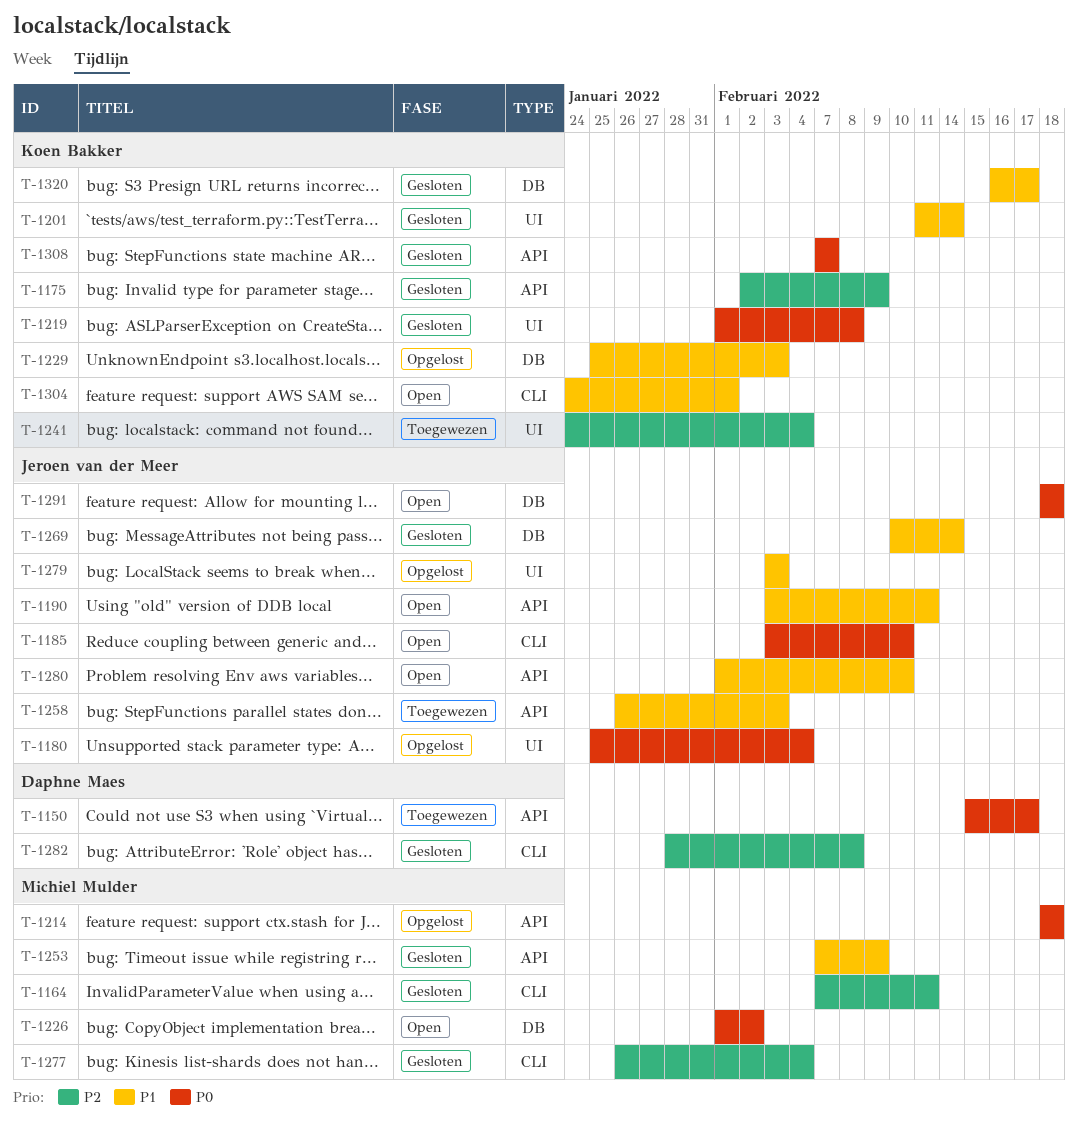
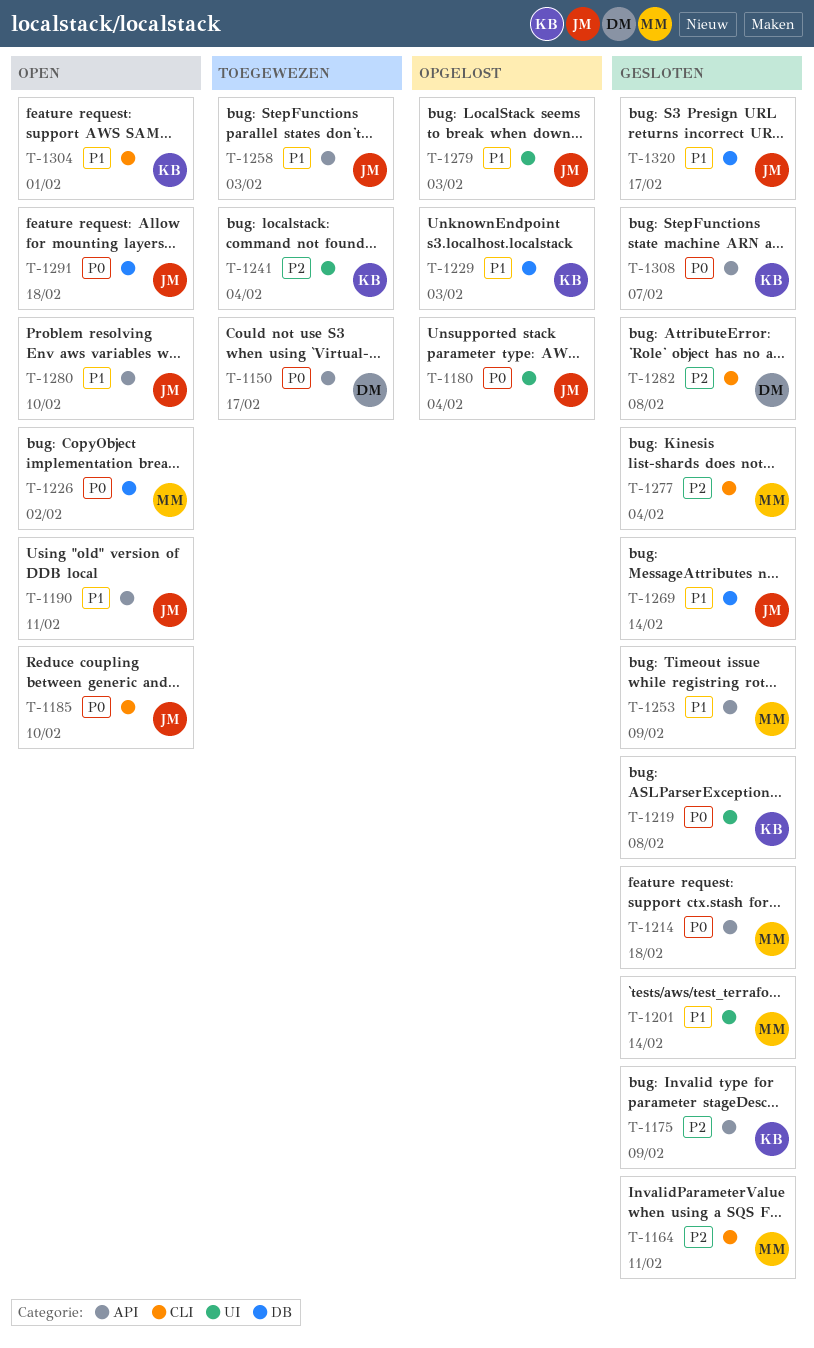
T-1201, owner: Koen Bakker -> Michiel Mulder
T-1214, status: Opgelost -> Gesloten
T-1320, owner: Koen Bakker -> Jeroen van der Meer

